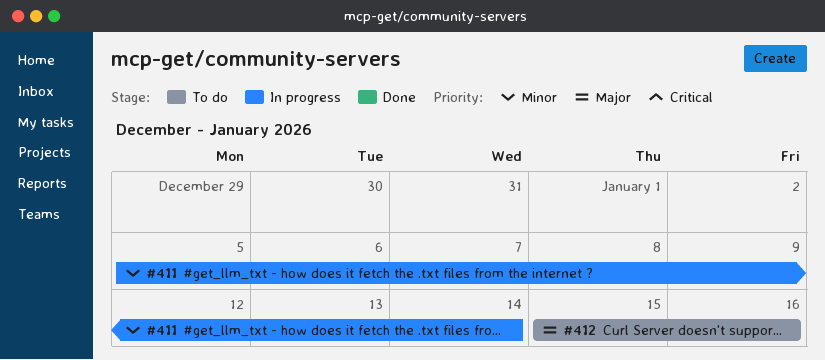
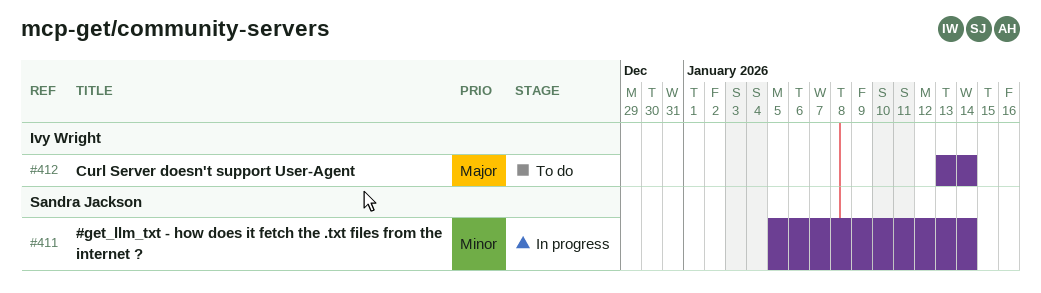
#412, start: Jan 15 -> Jan 13
#412, due: Jan 16 -> Jan 14

